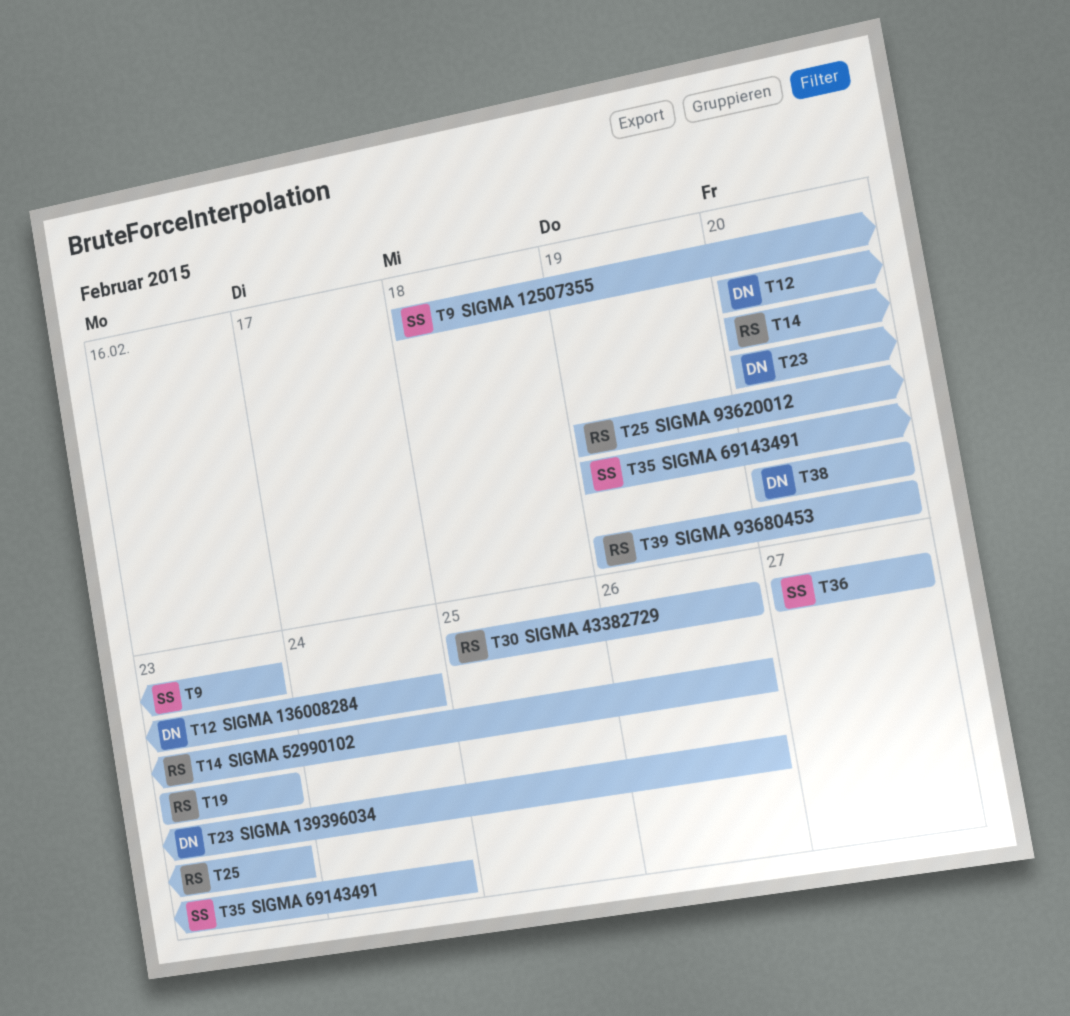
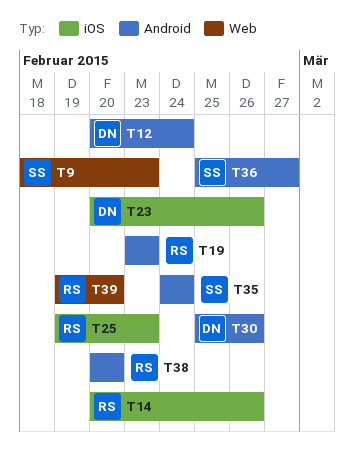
T30, owner: RS -> DN
T35, start: Feb 19 -> Feb 24
T36, start: Feb 27 -> Feb 25
T38, owner: DN -> RS

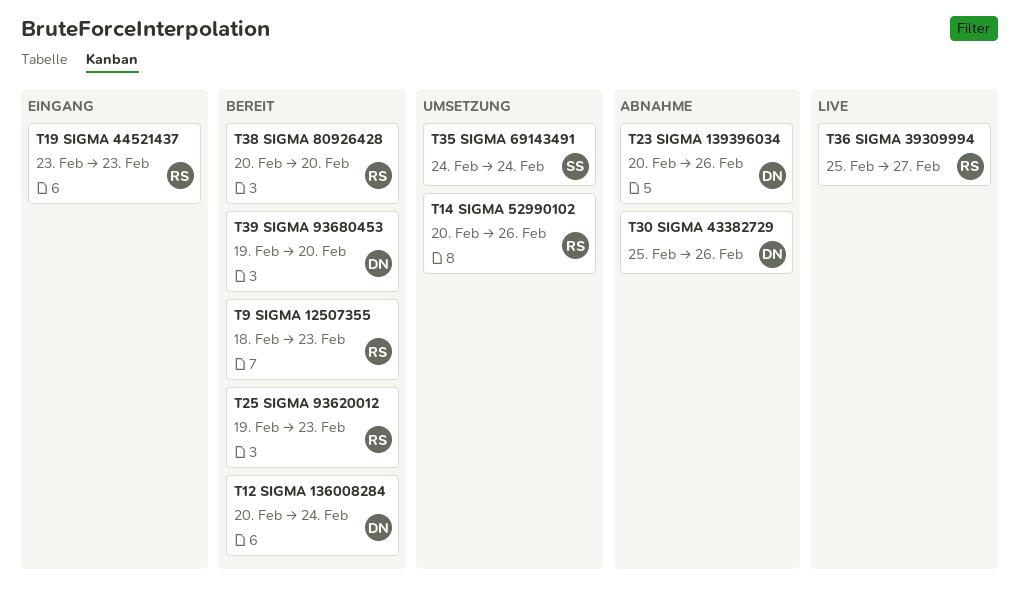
T9, owner: SS -> RS
T36, owner: SS -> RS
T39, owner: RS -> DN

